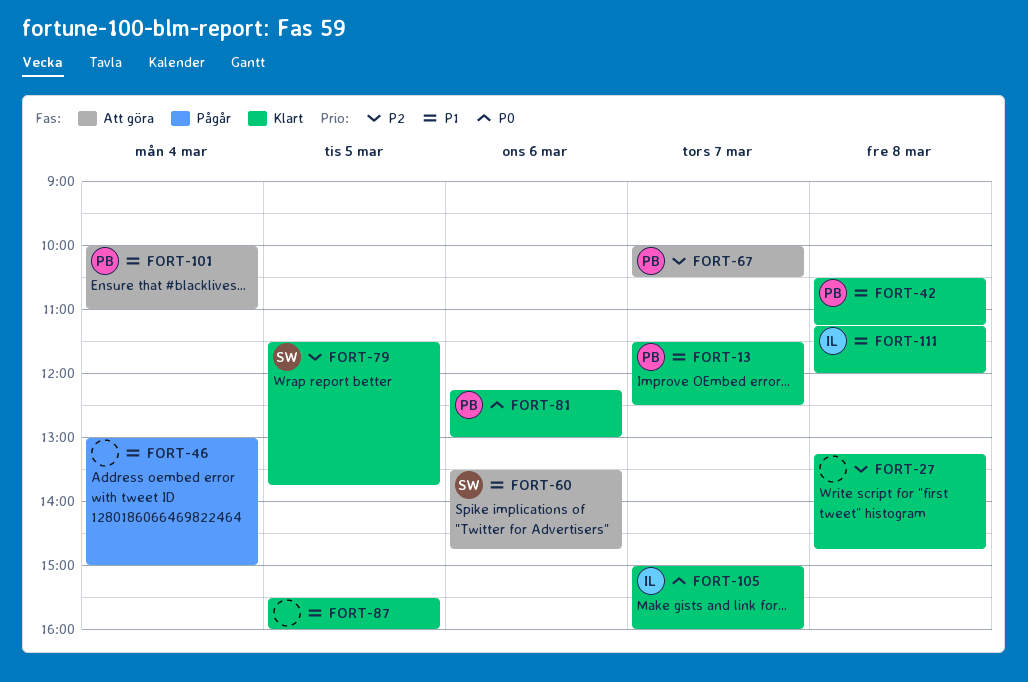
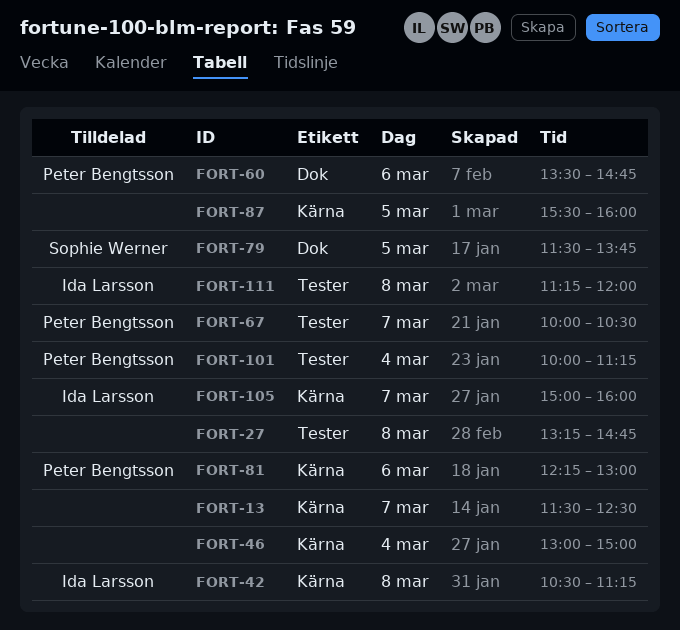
FORT-13, owner: Peter Bengtsson -> none
FORT-42, owner: Peter Bengtsson -> Ida Larsson
FORT-60, owner: Sophie Werner -> Peter Bengtsson
FORT-101, ends: 11:00 -> 11:15

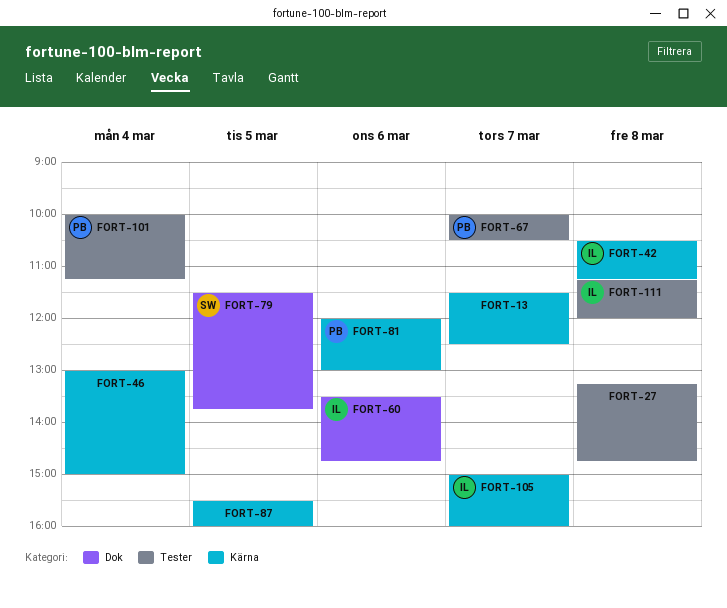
FORT-60, owner: Peter Bengtsson -> Ida Larsson
FORT-81, begins: 12:15 -> 12:00

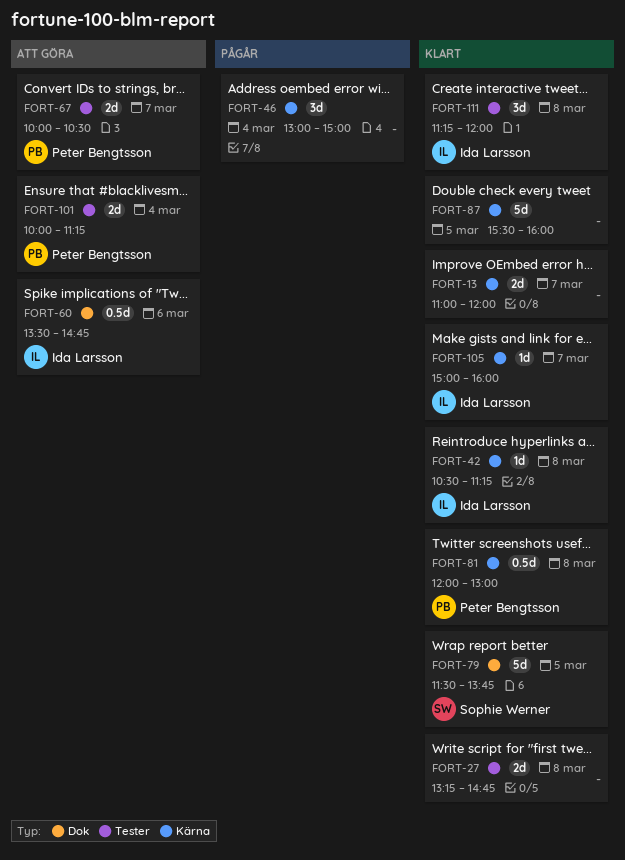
FORT-13, begins: 11:30 -> 11:00
FORT-13, ends: 12:30 -> 12:00
FORT-81, day: Mar 6 -> Mar 8

